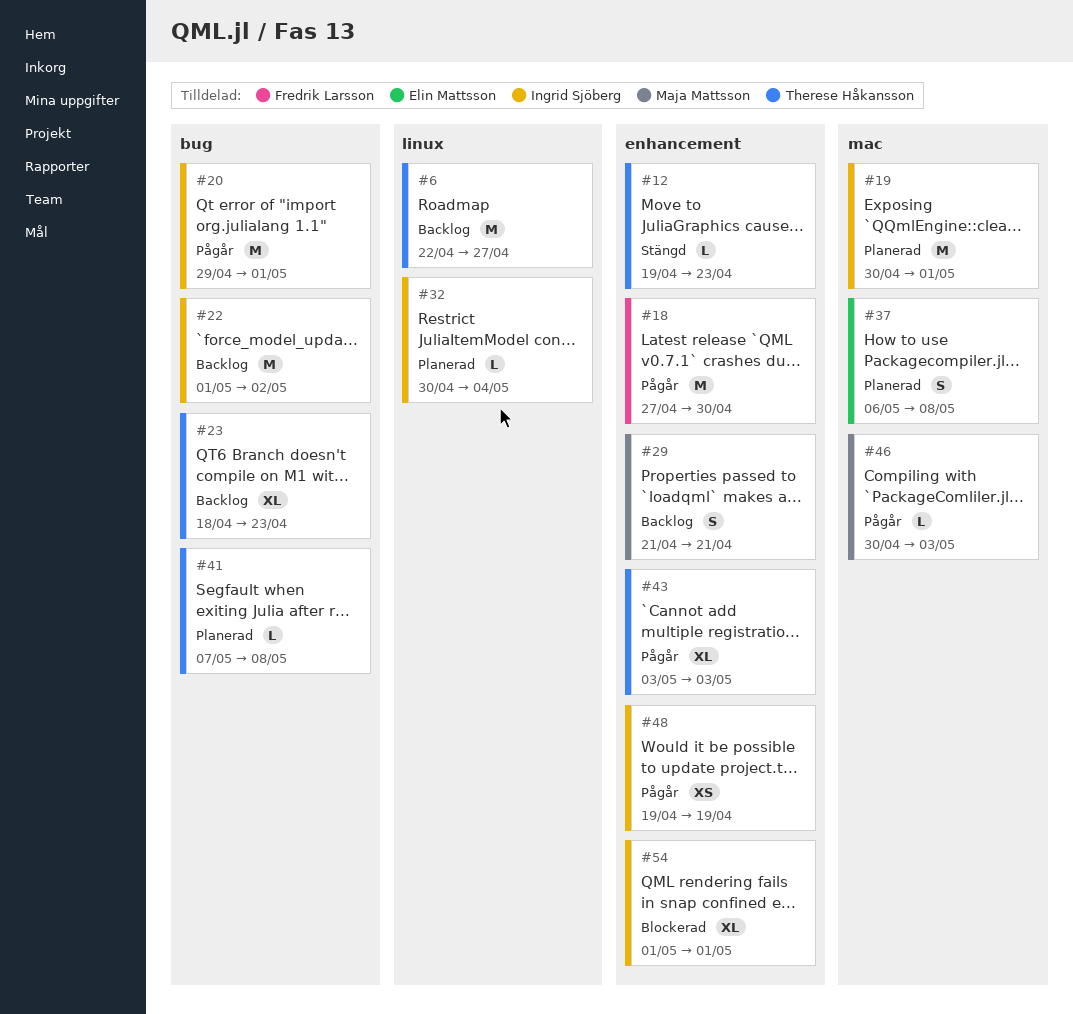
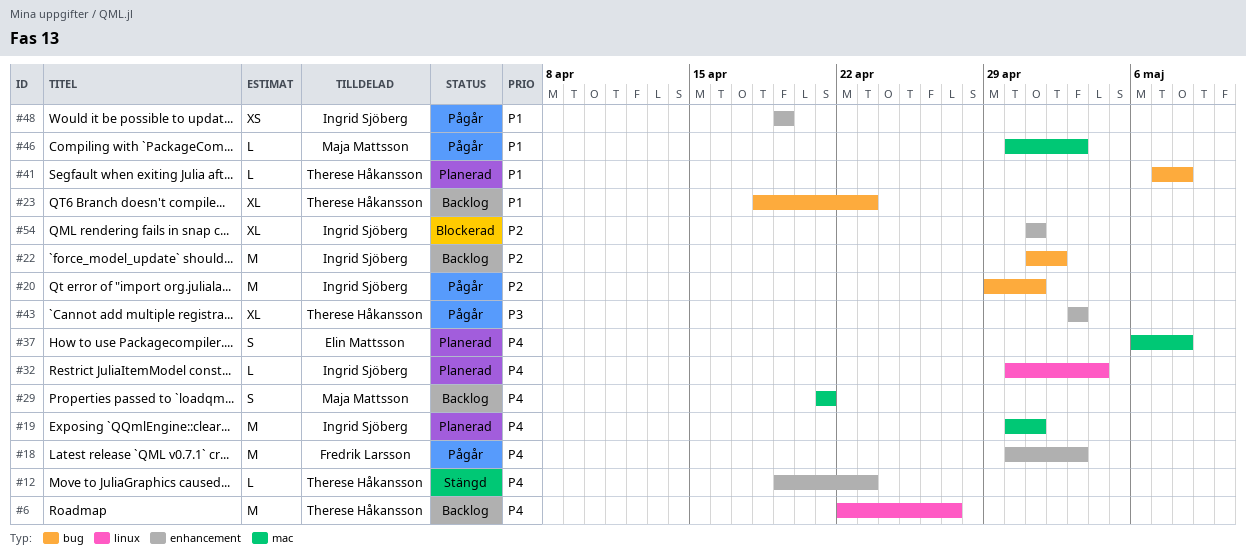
#18, start: Apr 27 -> Apr 30
#18, due: Apr 30 -> May 3
#29, label: enhancement -> mac

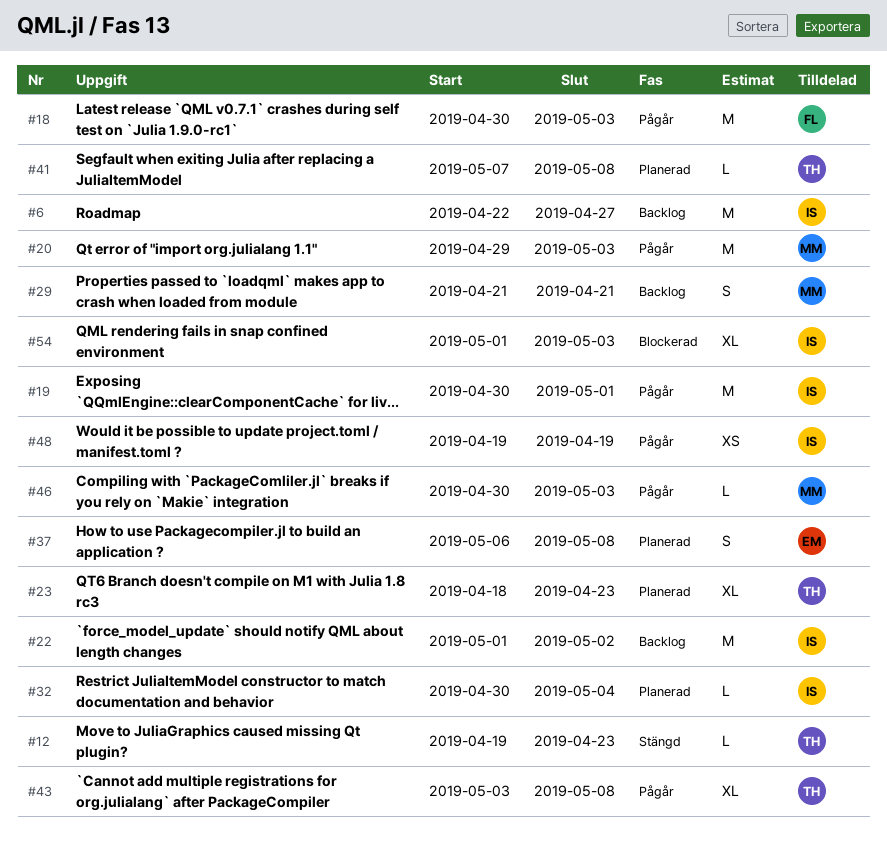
#6, owner: Therese Håkansson -> Ingrid Sjöberg
#19, status: Planerad -> Pågår
#20, owner: Ingrid Sjöberg -> Maja Mattsson
#20, due: May 1 -> May 3
#23, status: Backlog -> Planerad
#43, due: May 3 -> May 8
#54, due: May 1 -> May 3

